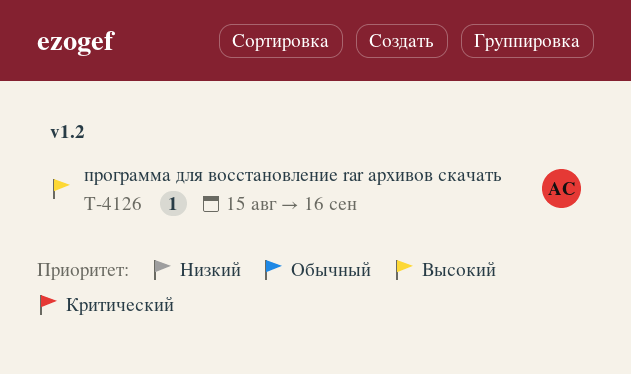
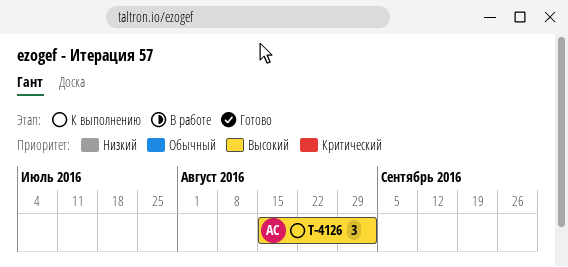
T-4126, estimate: 1 -> 3
T-4126, due: Sep 16 -> Sep 2

